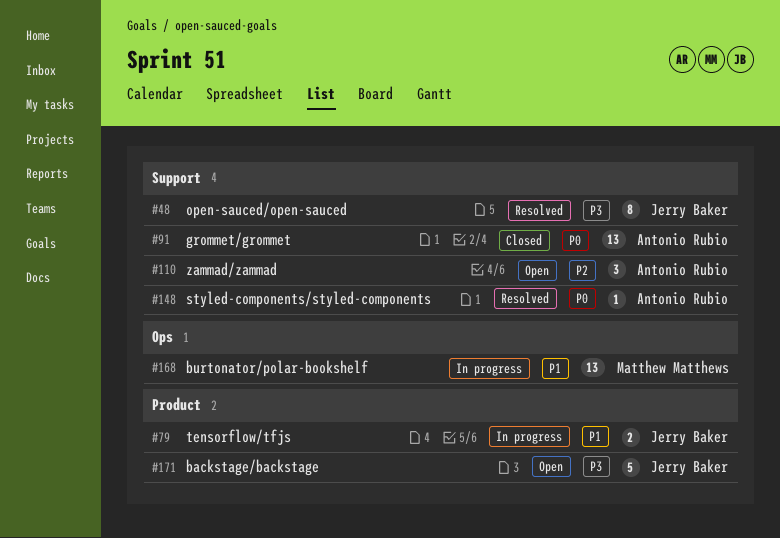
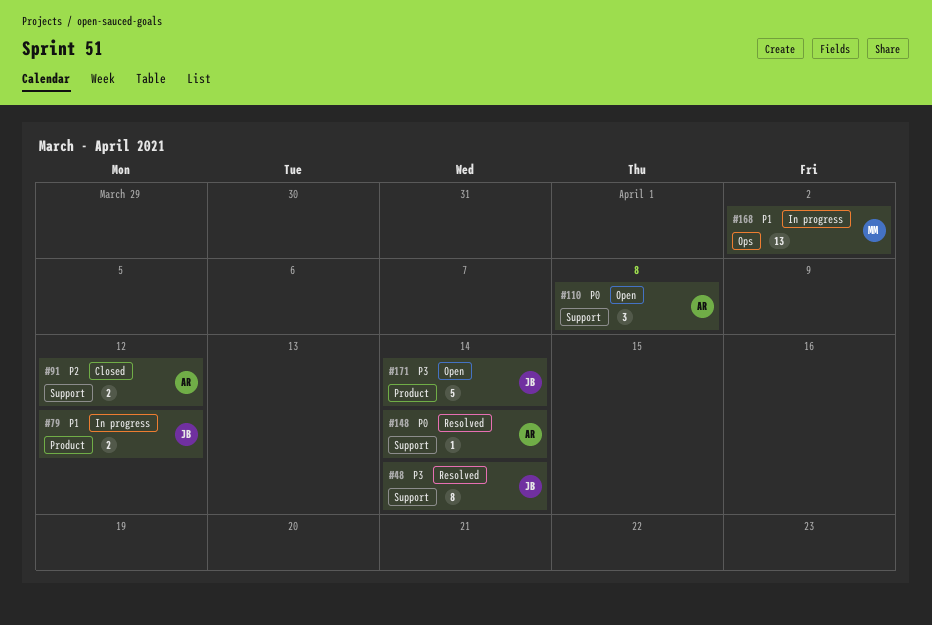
#91, priority: P0 -> P2
#91, estimate: 13 -> 2
#110, priority: P2 -> P0

